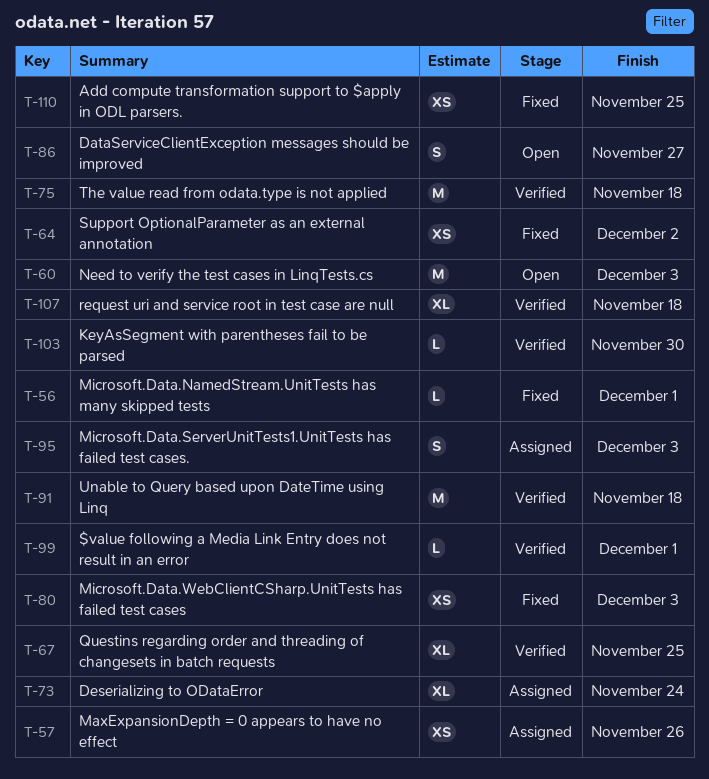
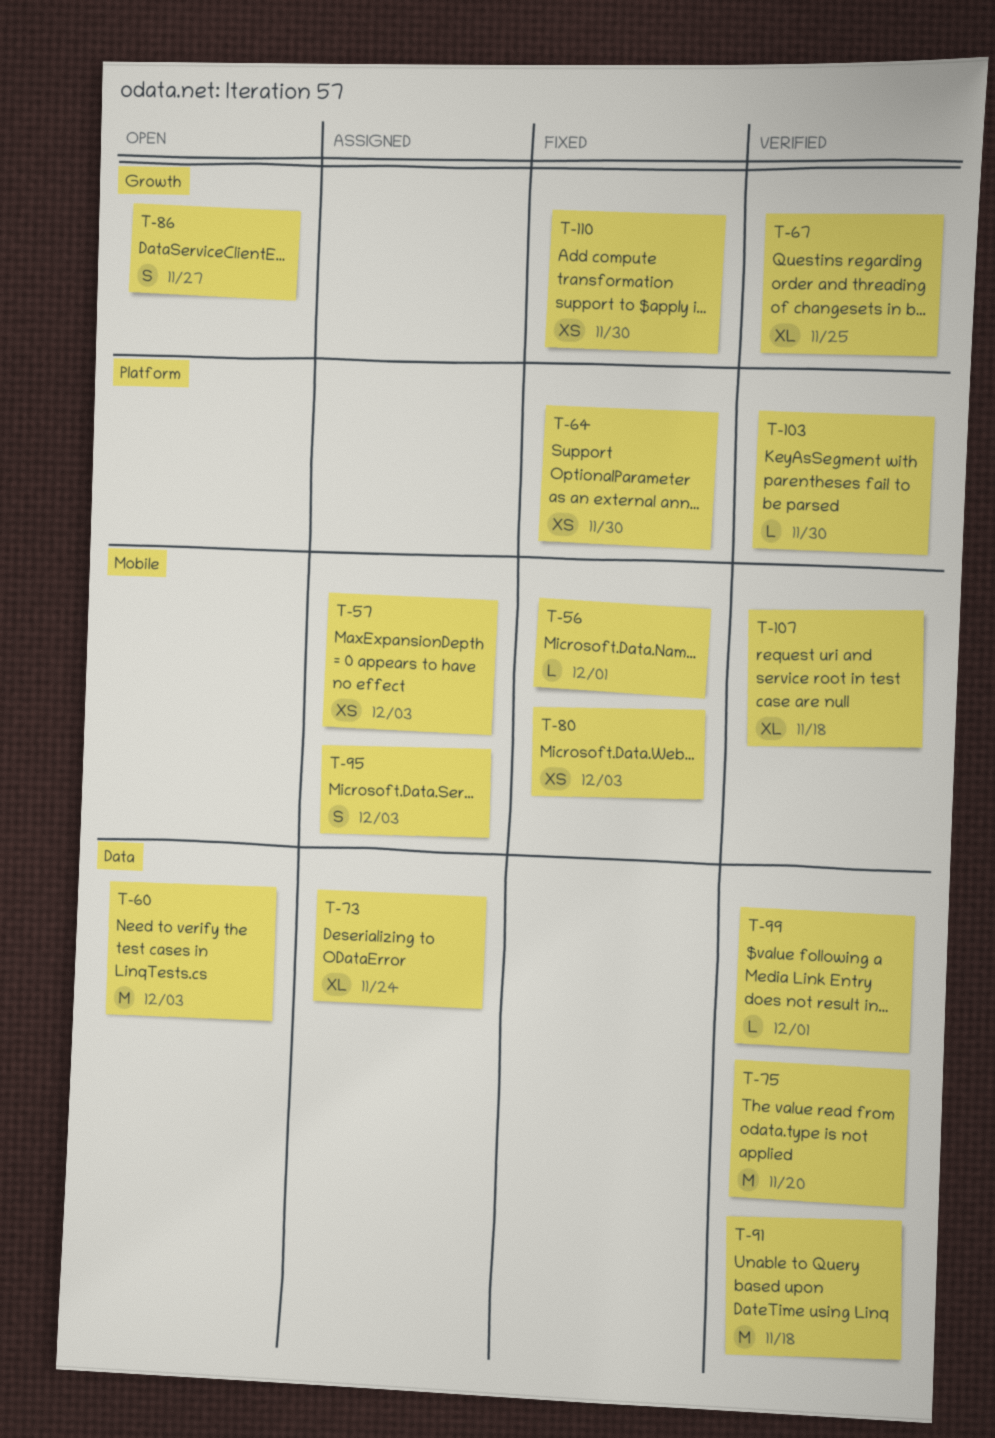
T-57, due: Nov 26 -> Dec 3
T-64, due: Dec 2 -> Nov 30
T-75, due: Nov 18 -> Nov 20
T-110, due: Nov 25 -> Nov 30

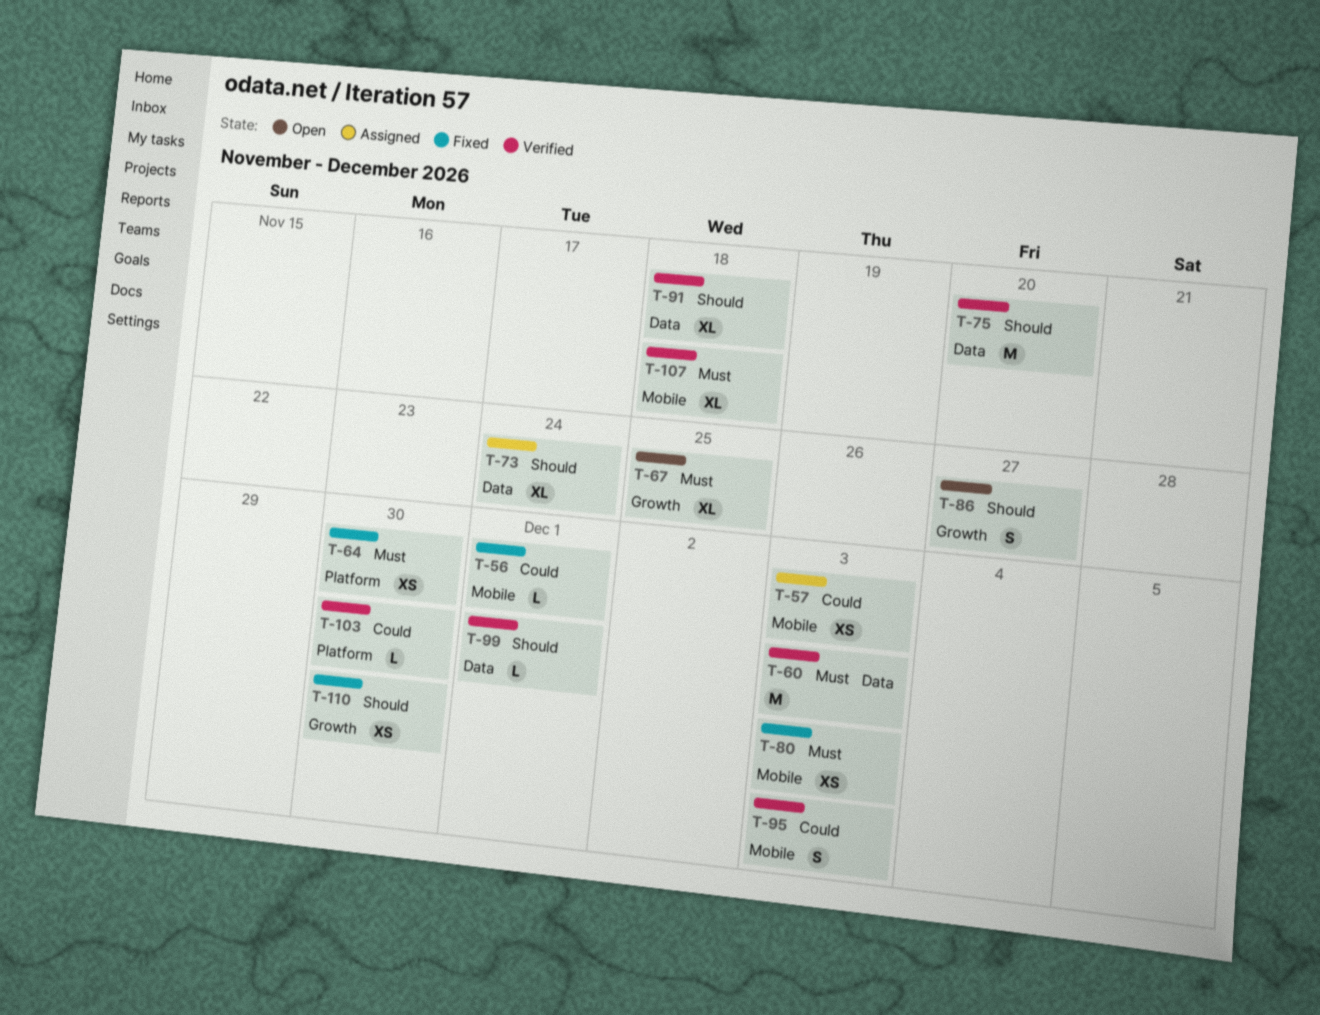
T-60, status: Open -> Verified
T-67, status: Verified -> Open
T-91, estimate: M -> XL
T-95, status: Assigned -> Verified

